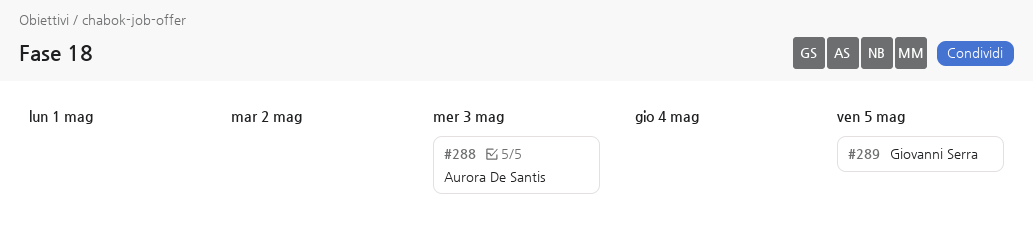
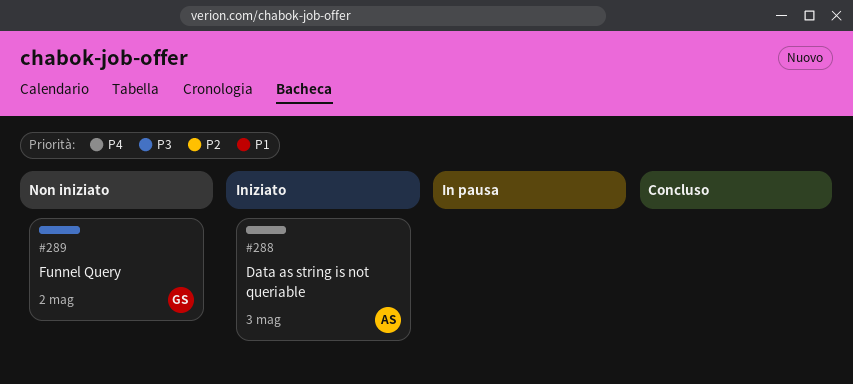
#289, due: May 5 -> May 2

